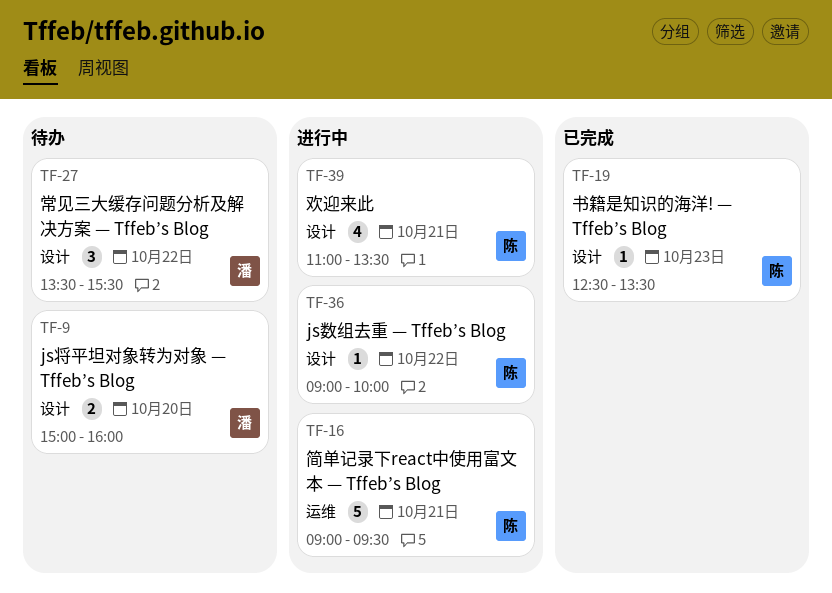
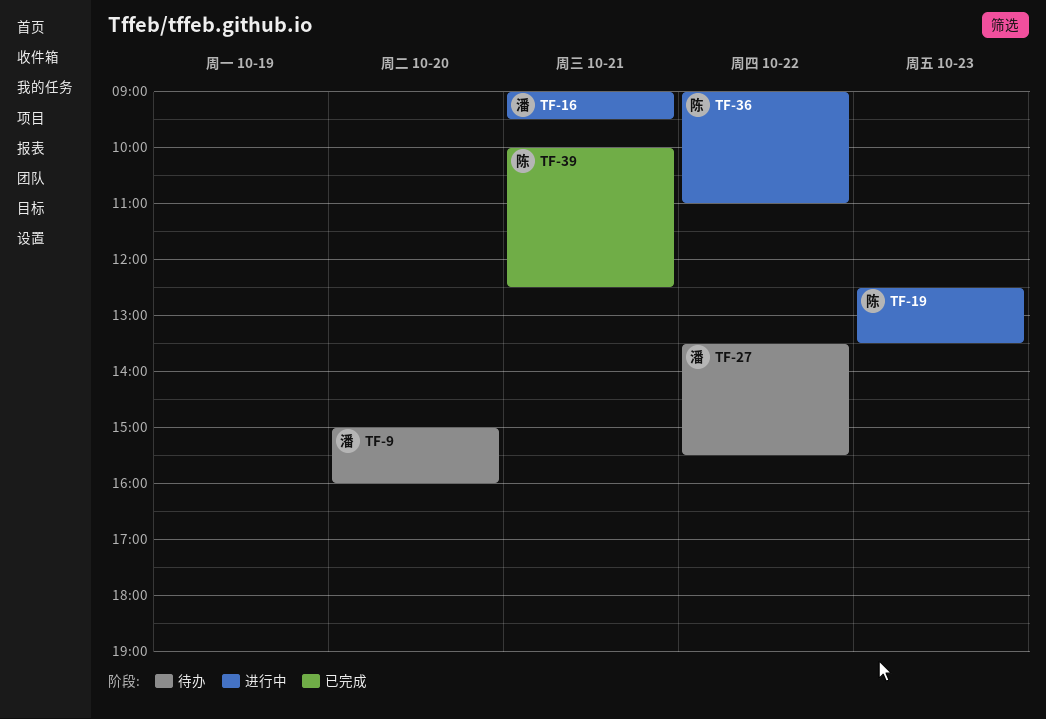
TF-16, owner: 陈 -> 潘
TF-19, status: 已完成 -> 进行中
TF-36, ends: 10:00 -> 11:00
TF-39, status: 进行中 -> 已完成
TF-39, begins: 11:00 -> 10:00
TF-39, ends: 13:30 -> 12:30

